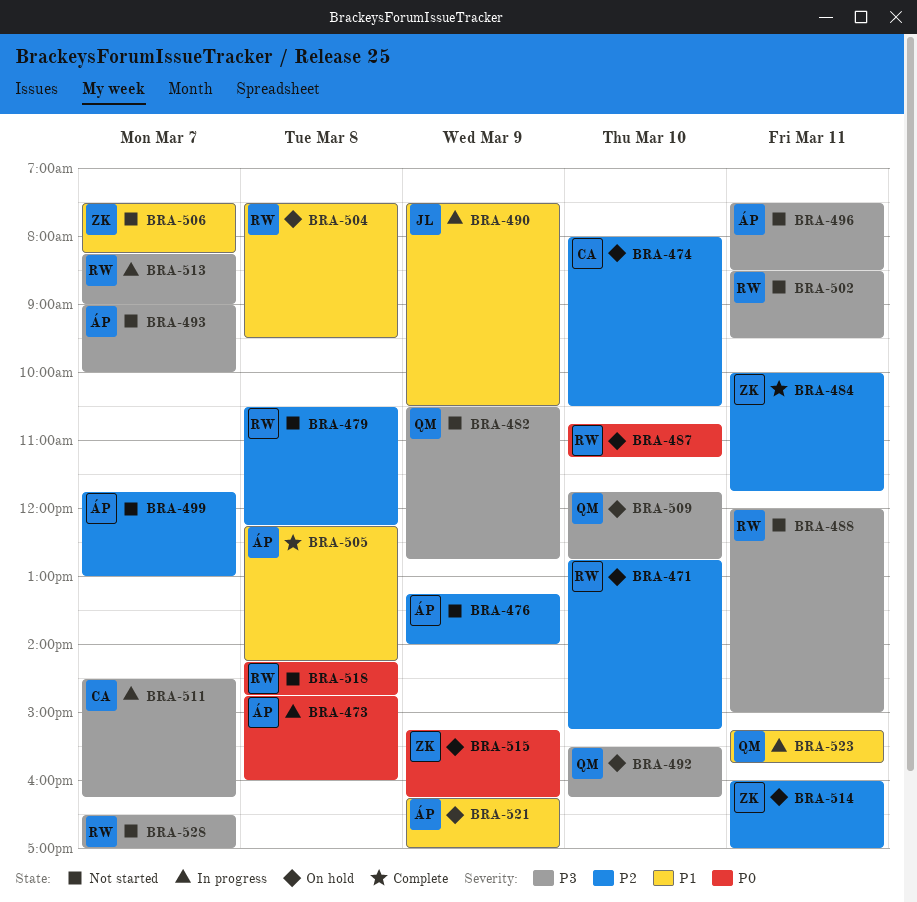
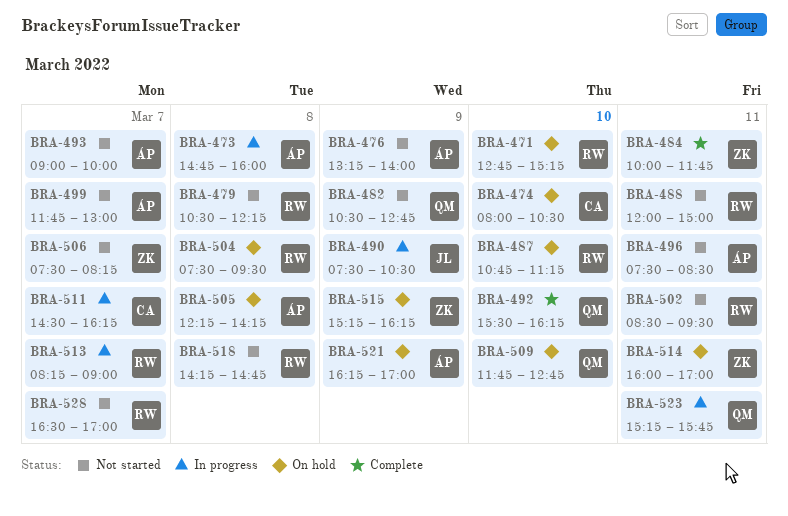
BRA-492, status: On hold -> Complete
BRA-505, status: Complete -> On hold

